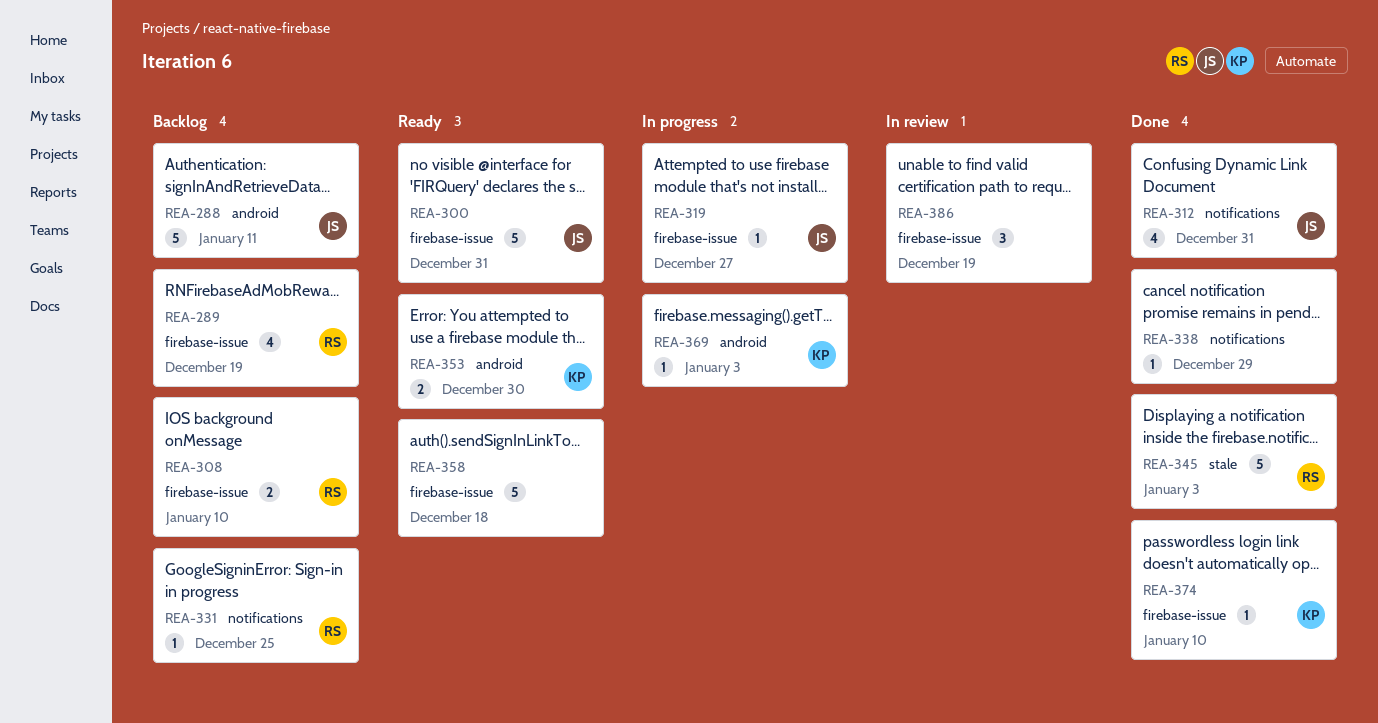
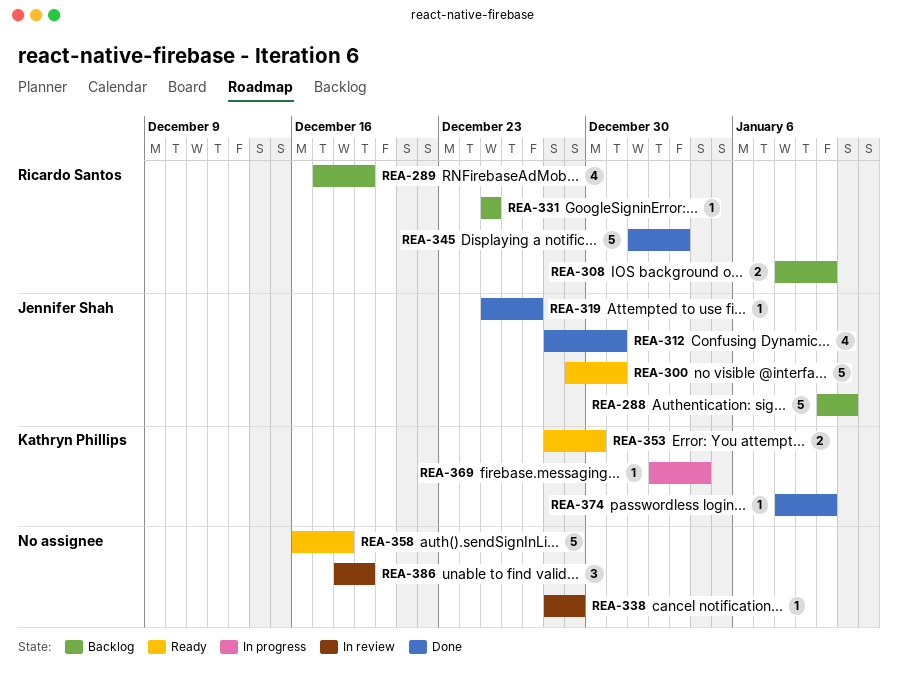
REA-319, status: In progress -> Done
REA-338, status: Done -> In review
REA-369, due: Jan 3 -> Jan 4

